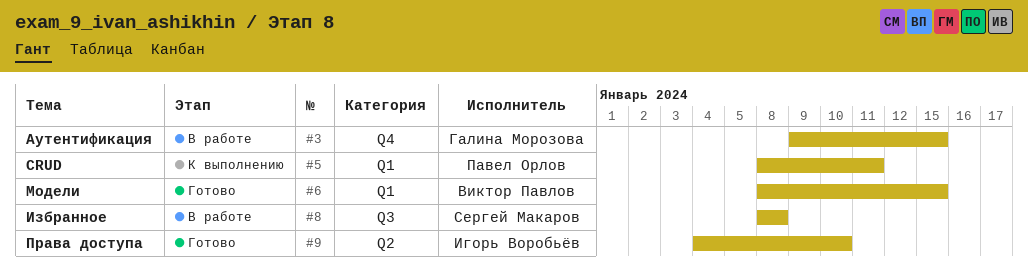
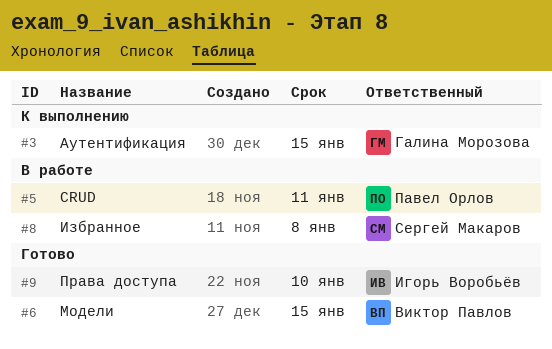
#3, status: В работе -> К выполнению
#5, status: К выполнению -> В работе

